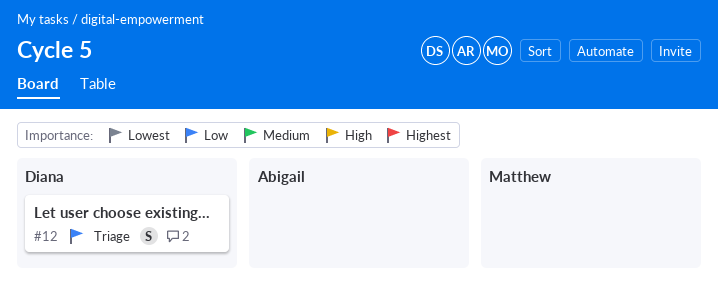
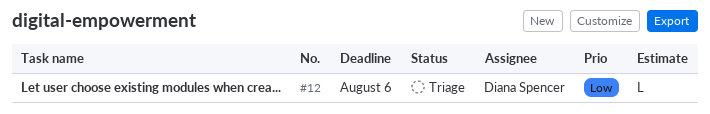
#12, estimate: S -> L

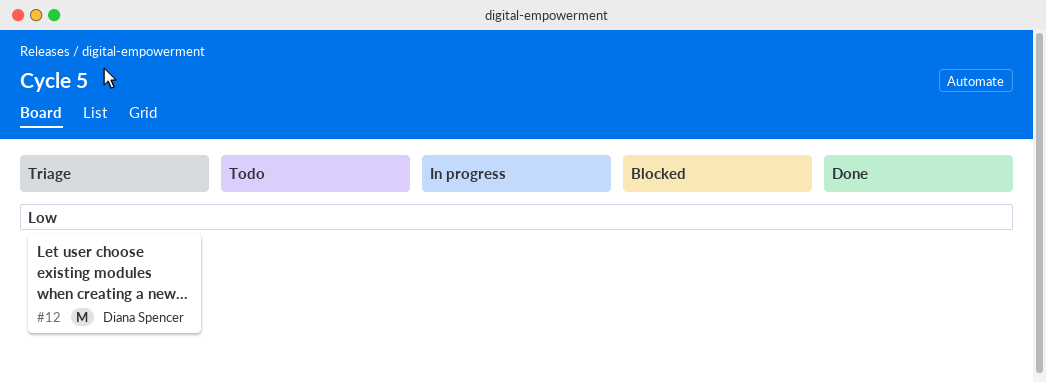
#12, estimate: L -> M

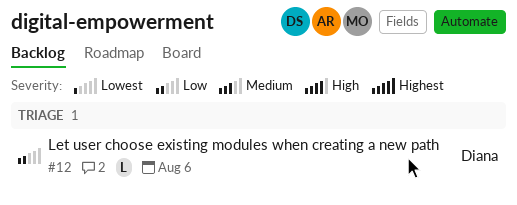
#12, estimate: M -> L

